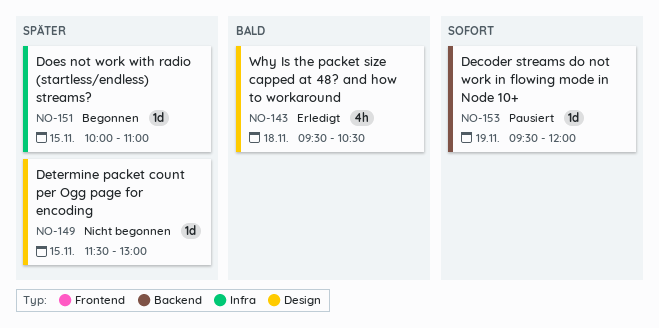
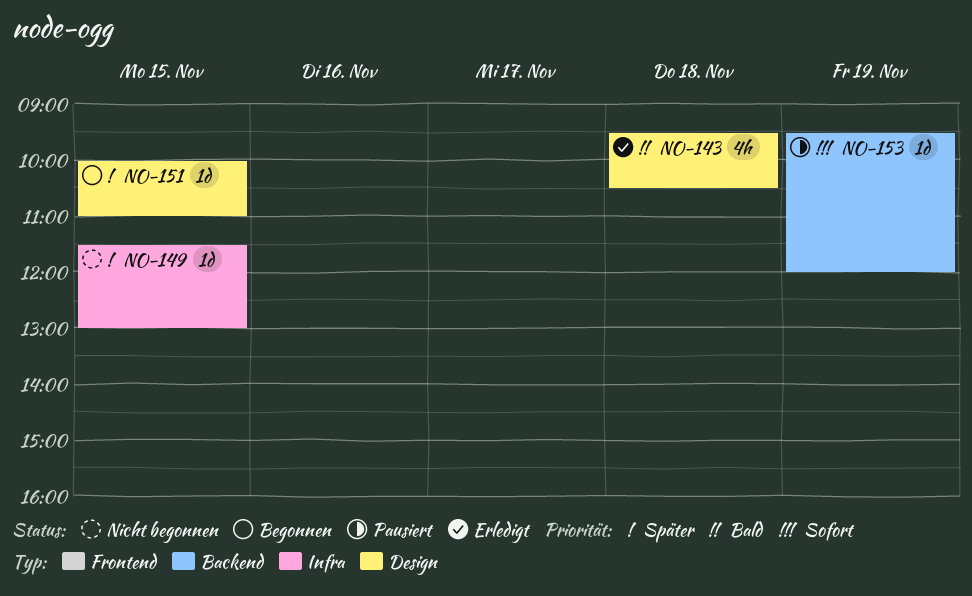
NO-149, label: Design -> Infra
NO-151, label: Infra -> Design

